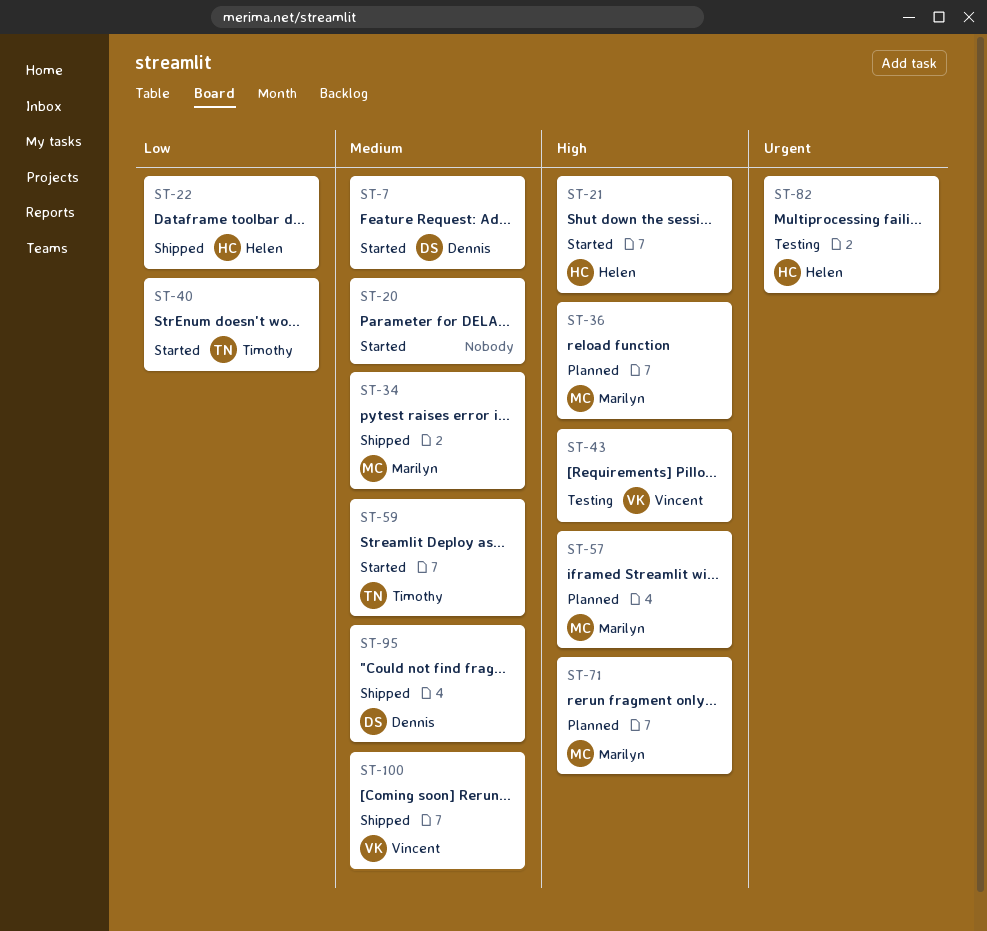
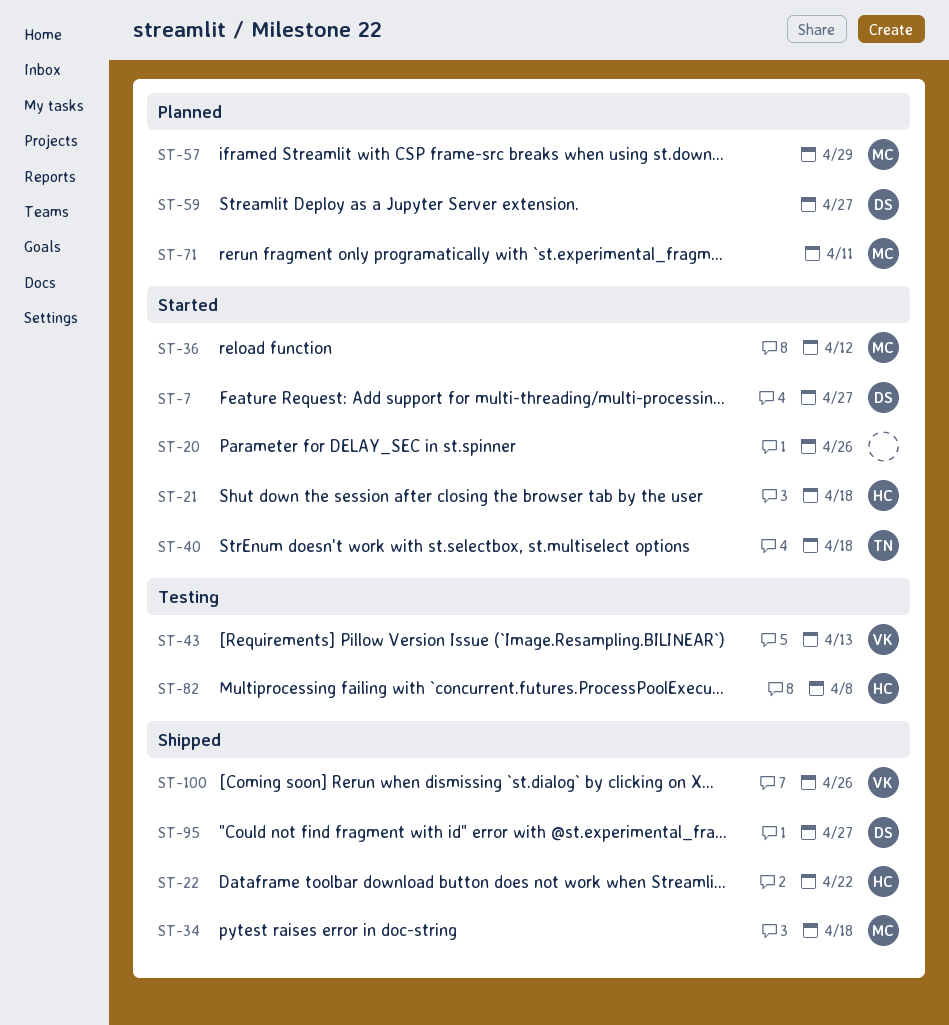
ST-36, status: Planned -> Started
ST-59, status: Started -> Planned
ST-59, owner: Timothy -> Dennis

